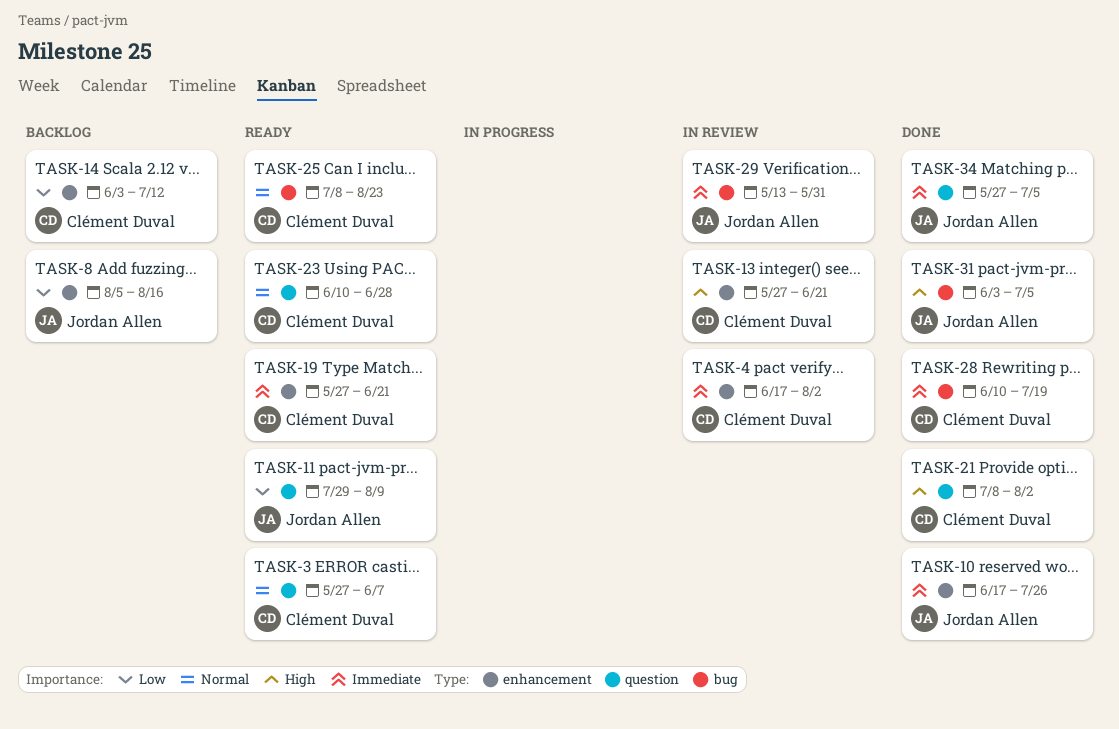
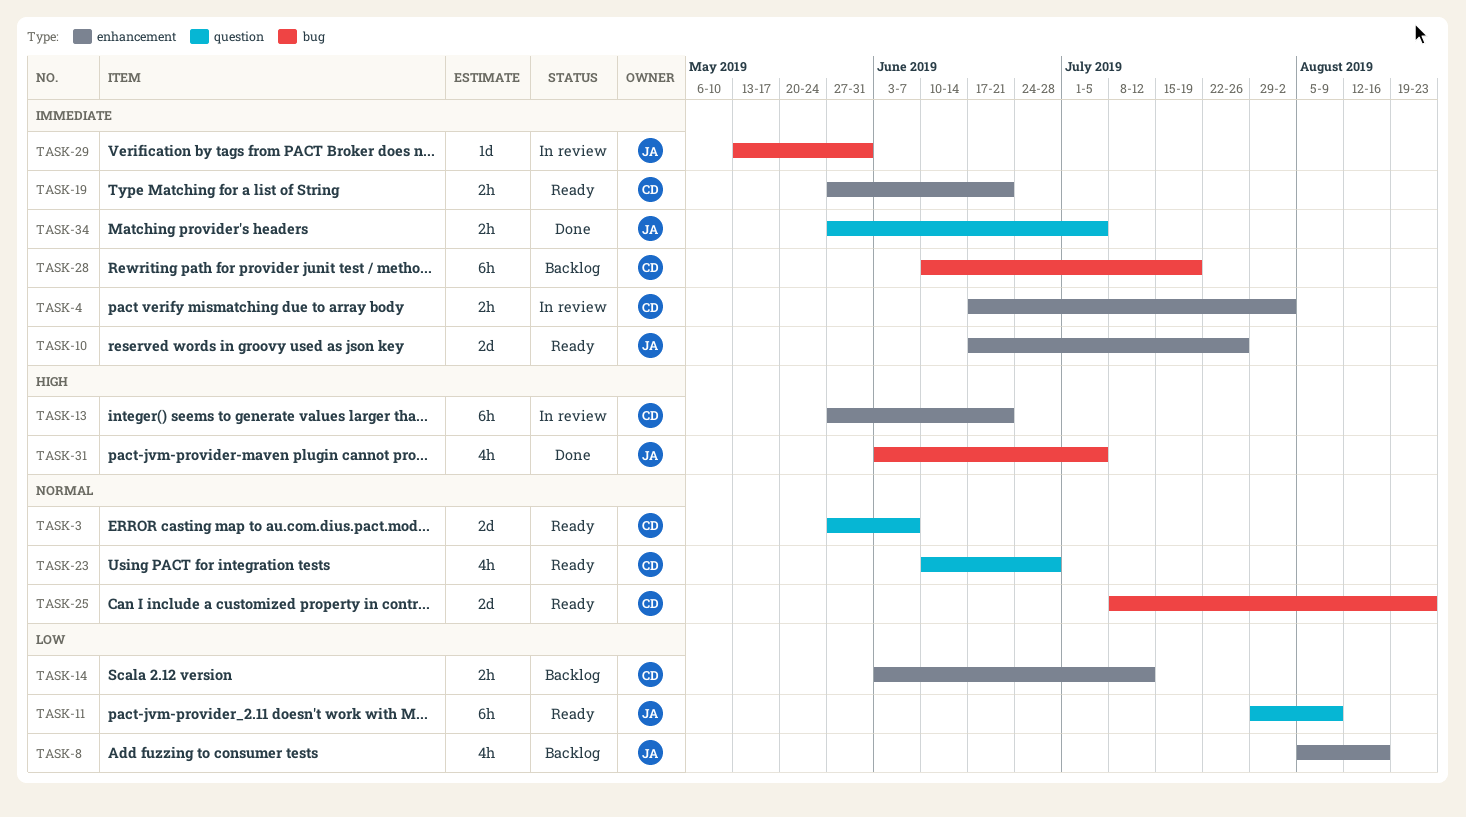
TASK-10, status: Done -> Ready
TASK-21: present -> none
TASK-28, status: Done -> Backlog

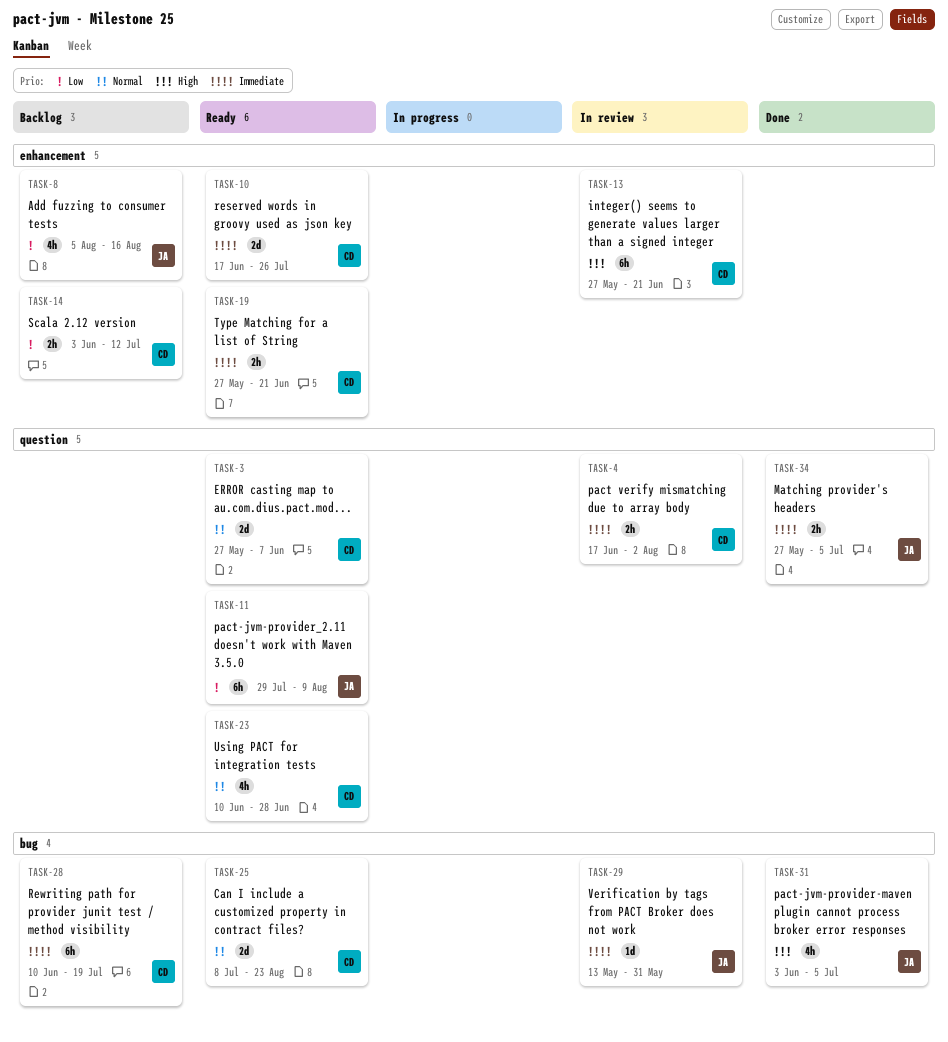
TASK-4, label: enhancement -> question
TASK-10, owner: JA -> CD

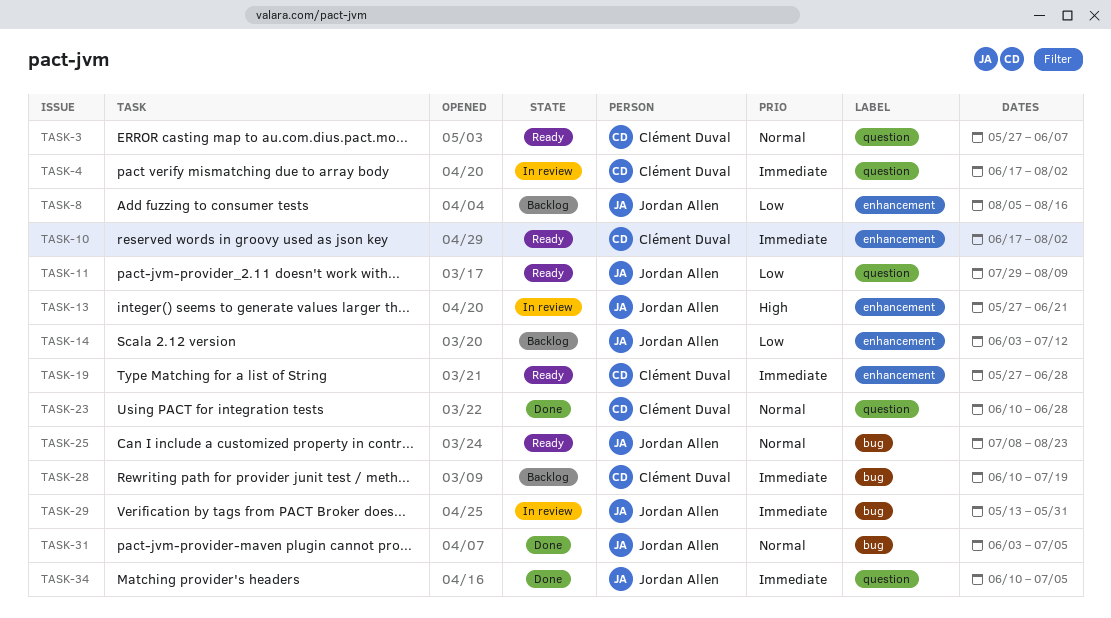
TASK-10, due: Jul 26 -> Aug 2
TASK-13, owner: Clément Duval -> Jordan Allen
TASK-14, owner: Clément Duval -> Jordan Allen
TASK-19, due: Jun 21 -> Jun 28
TASK-23, status: Ready -> Done
TASK-25, owner: Clément Duval -> Jordan Allen
TASK-31, priority: High -> Normal
TASK-34, start: May 27 -> Jun 10

